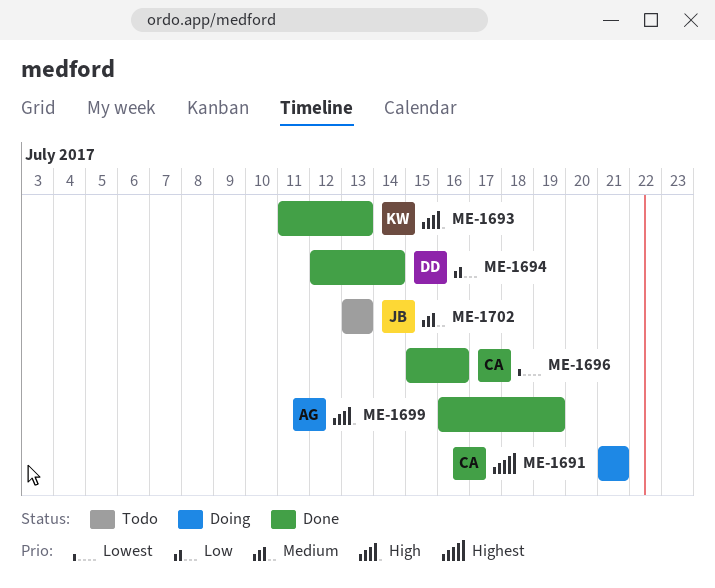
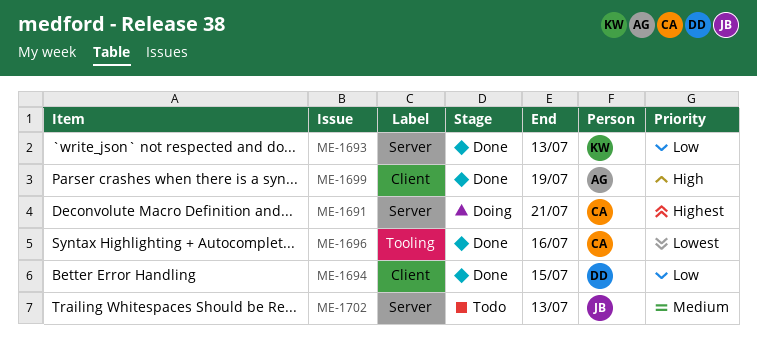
ME-1693, priority: High -> Low
ME-1694, due: Jul 14 -> Jul 15

